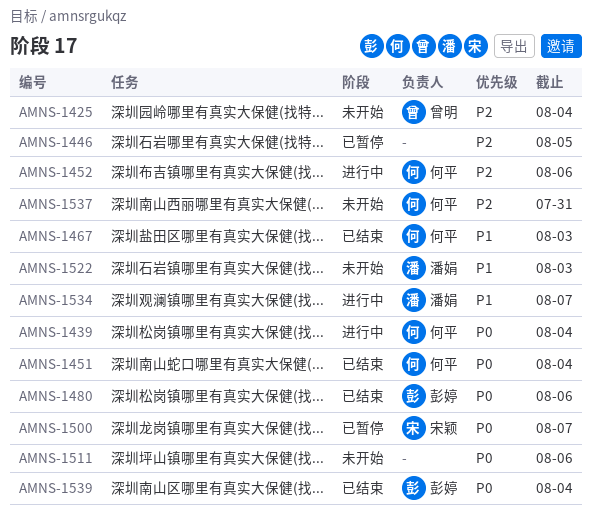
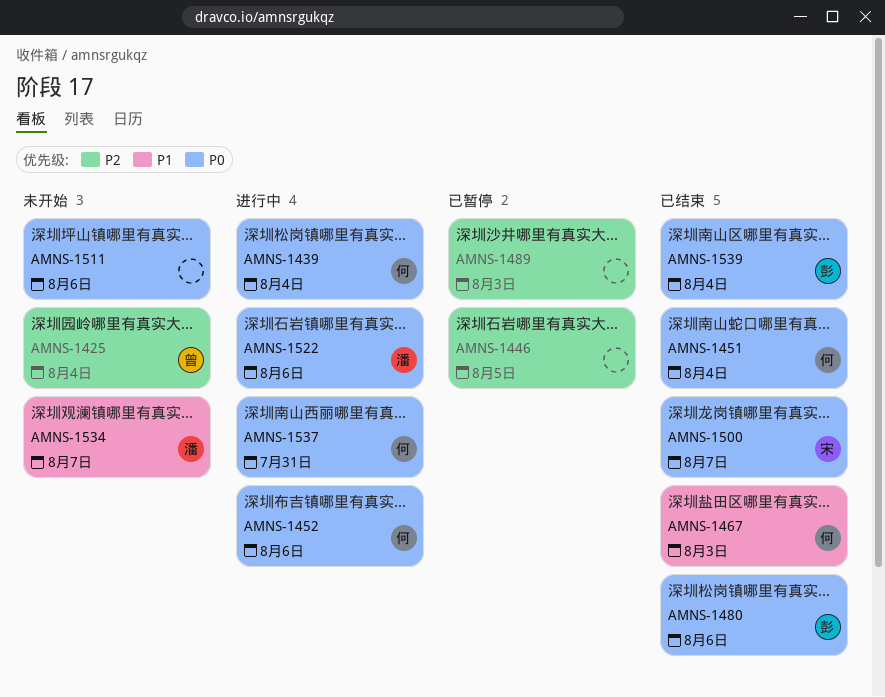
AMNS-1452, priority: P2 -> P0
AMNS-1489: none -> present
AMNS-1500, status: 已暂停 -> 已结束
AMNS-1522, status: 未开始 -> 进行中
AMNS-1522, priority: P1 -> P0
AMNS-1522, due: Aug 3 -> Aug 6
AMNS-1534, status: 进行中 -> 未开始
AMNS-1537, status: 未开始 -> 进行中
AMNS-1537, priority: P2 -> P0

